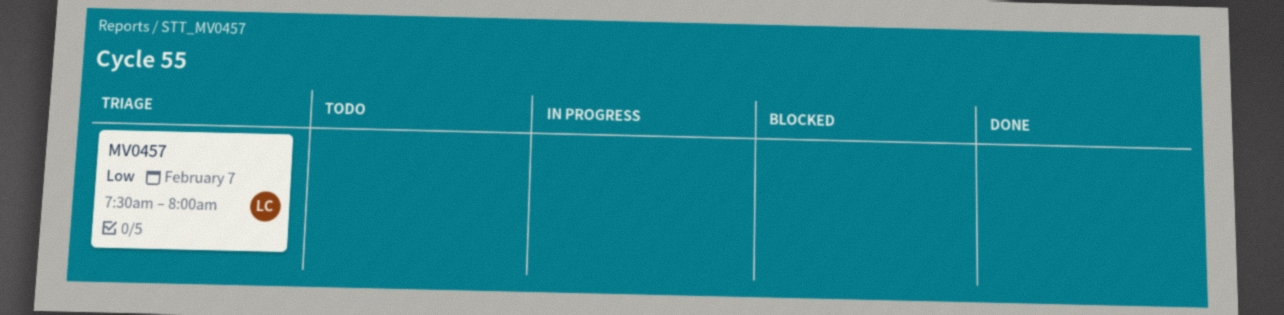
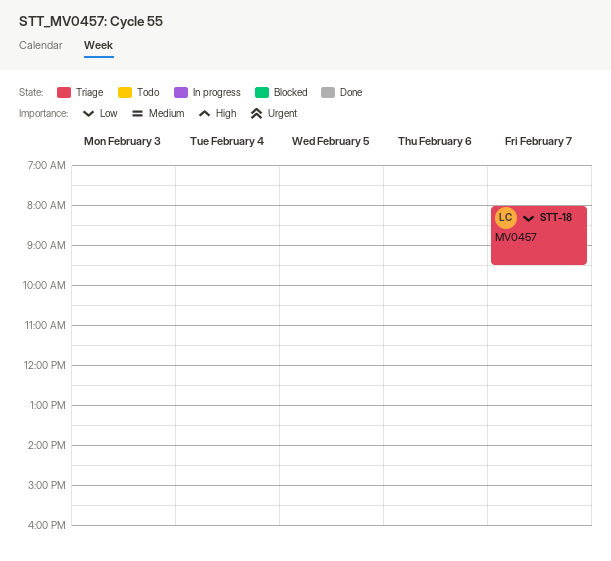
MV0457, begins: 07:30 -> 08:00
MV0457, ends: 08:00 -> 09:30

